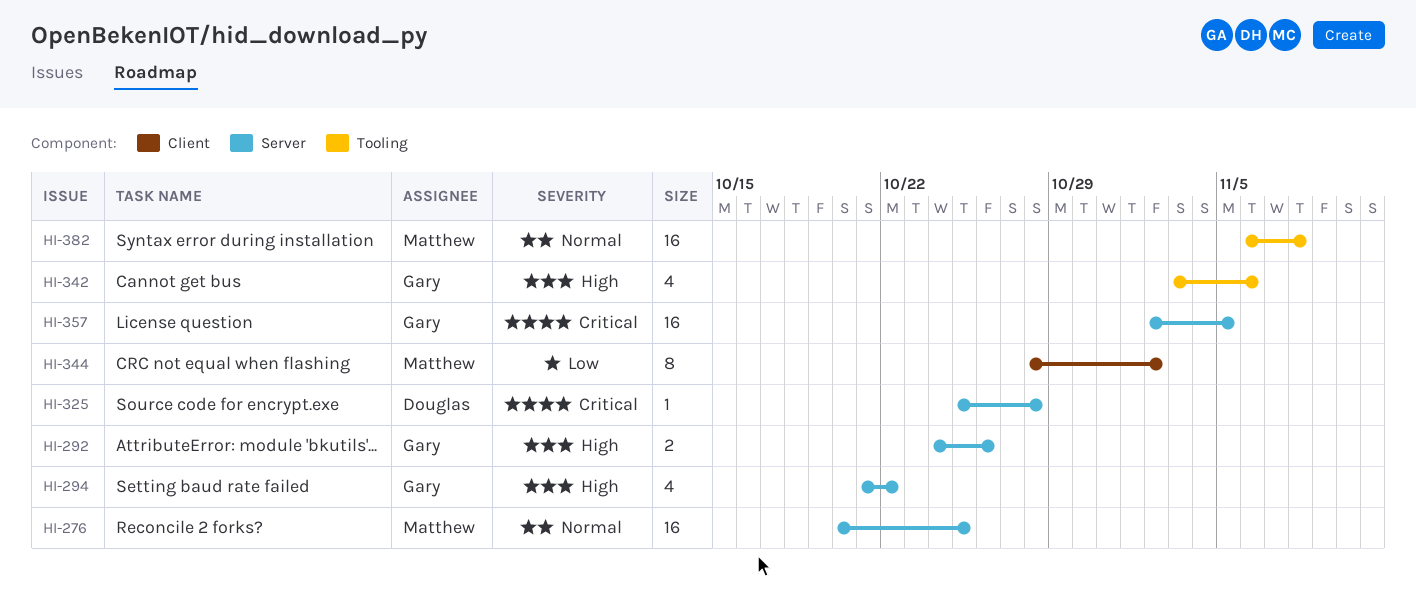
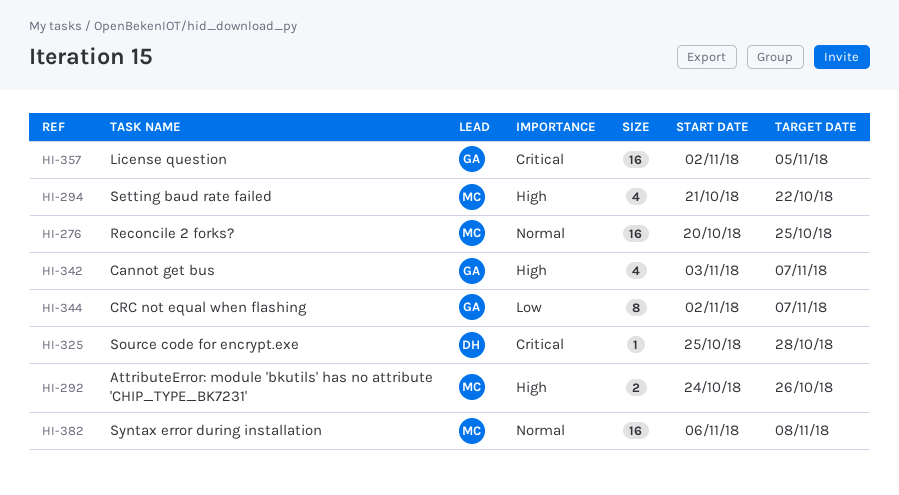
HI-292, owner: Gary -> Matthew
HI-294, owner: Gary -> Matthew
HI-342, due: Nov 6 -> Nov 7
HI-344, owner: Matthew -> Gary
HI-344, start: Oct 28 -> Nov 2
HI-344, due: Nov 2 -> Nov 7

